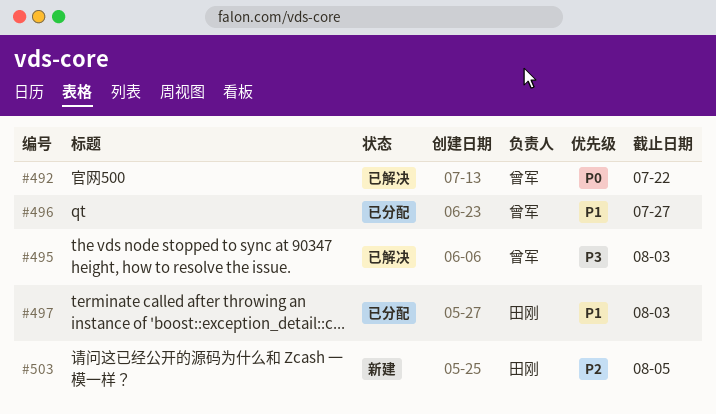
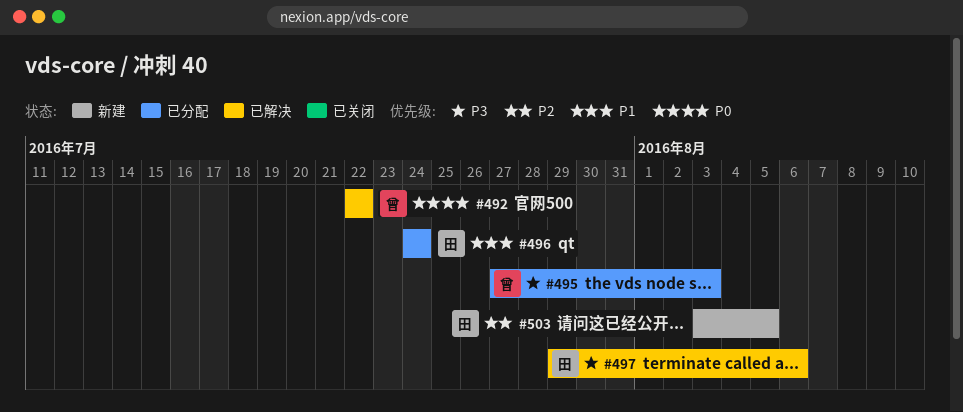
#495, status: 已解决 -> 已分配
#496, owner: 曾军 -> 田刚
#496, due: Jul 27 -> Jul 24
#497, status: 已分配 -> 已解决
#497, priority: P1 -> P3
#497, due: Aug 3 -> Aug 6

